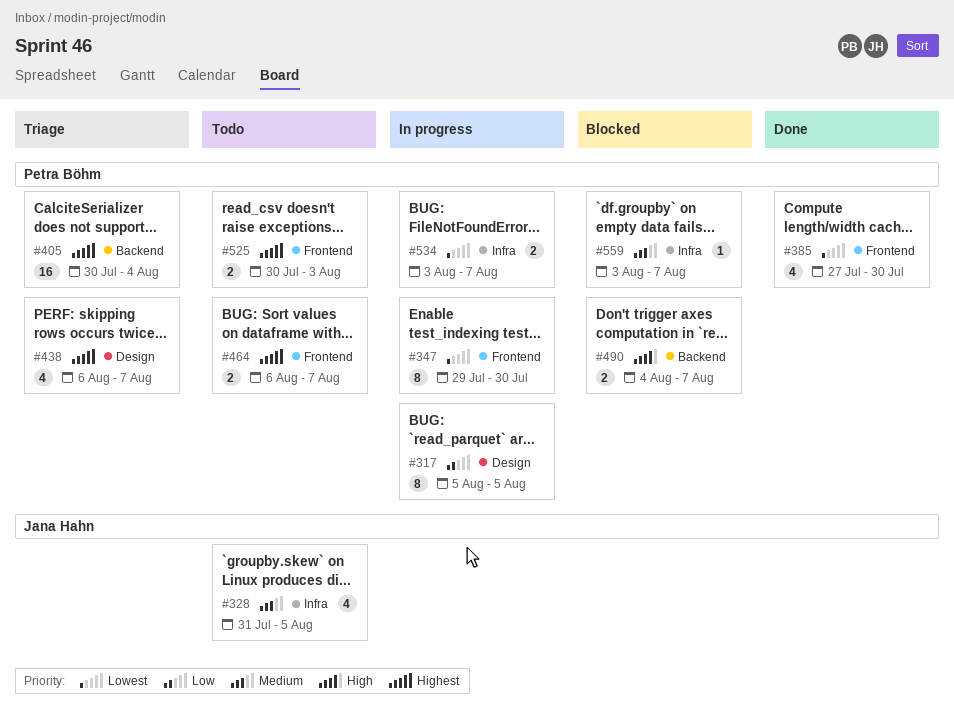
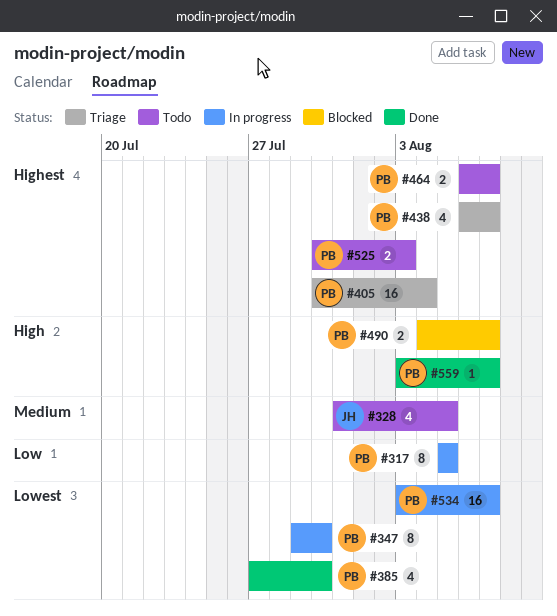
#534, estimate: 2 -> 16
#559, status: Blocked -> Done
#559, priority: Medium -> High

